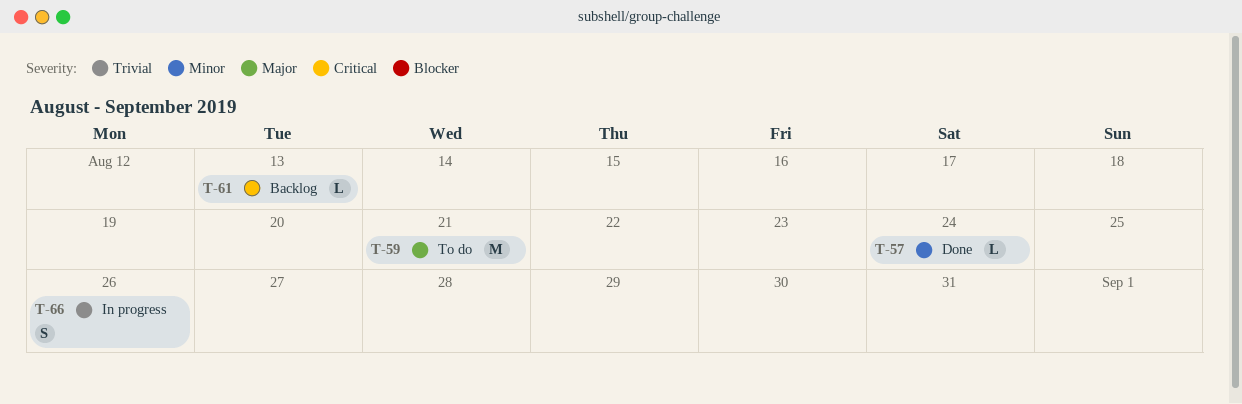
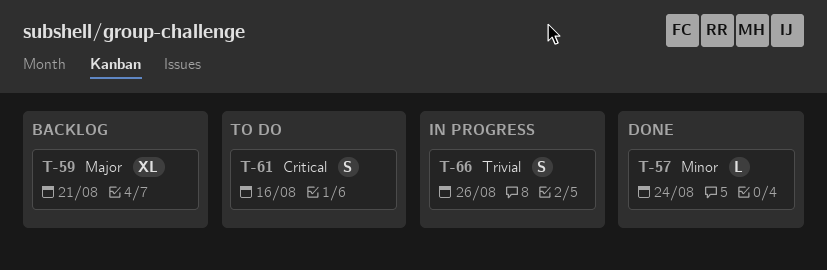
T-59, status: To do -> Backlog
T-59, estimate: M -> XL
T-61, status: Backlog -> To do
T-61, estimate: L -> S
T-61, due: Aug 13 -> Aug 16

